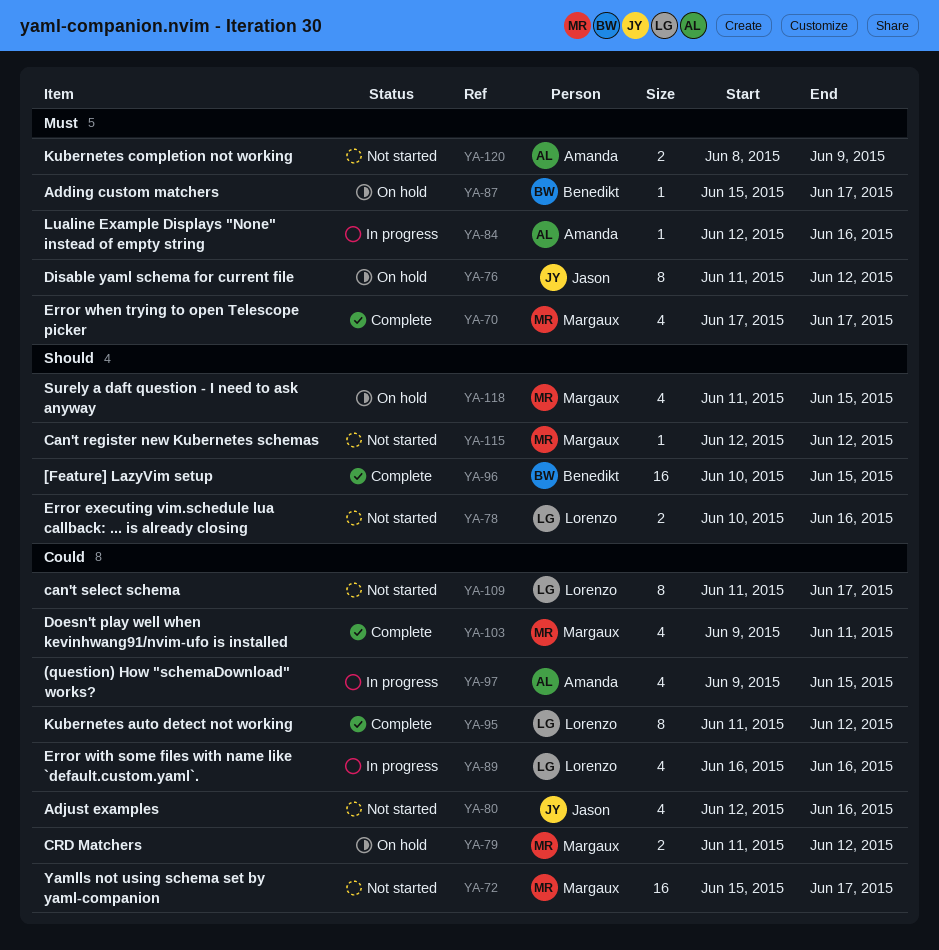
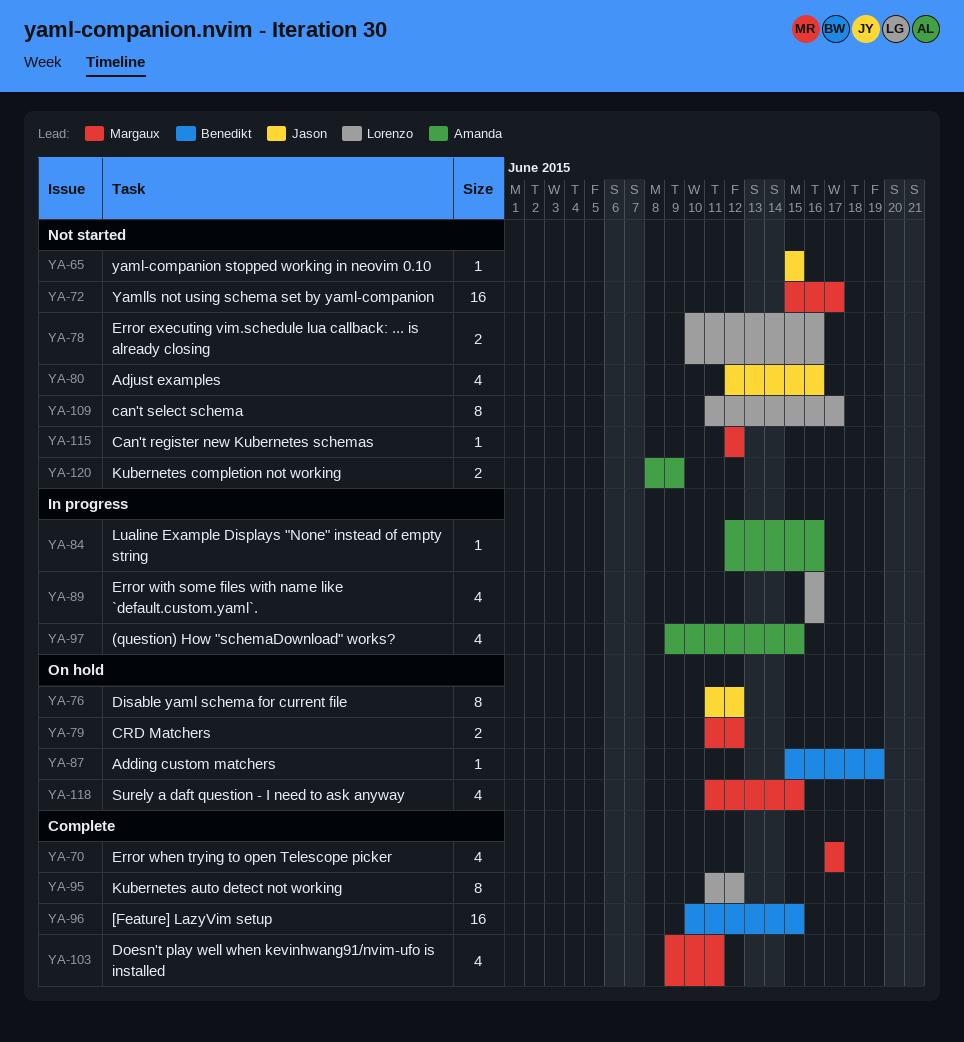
YA-65: none -> present
YA-87, due: Jun 17 -> Jun 19

